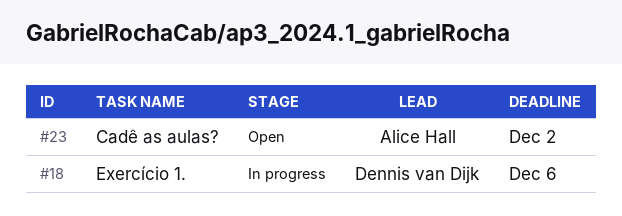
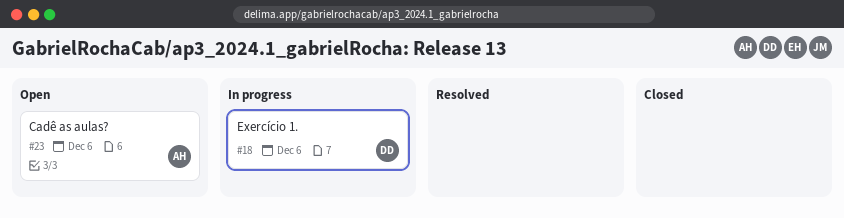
#23, due: Dec 2 -> Dec 6

